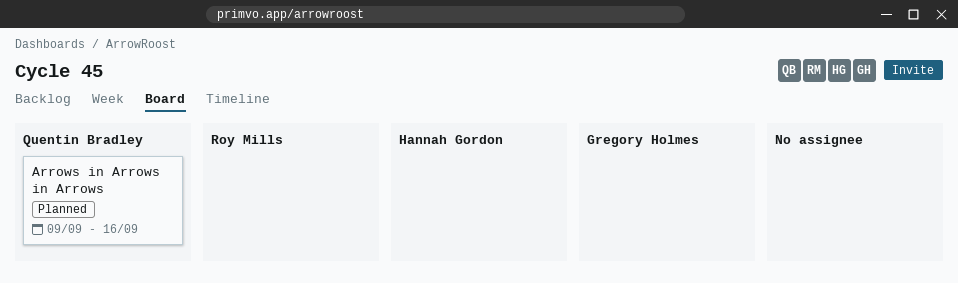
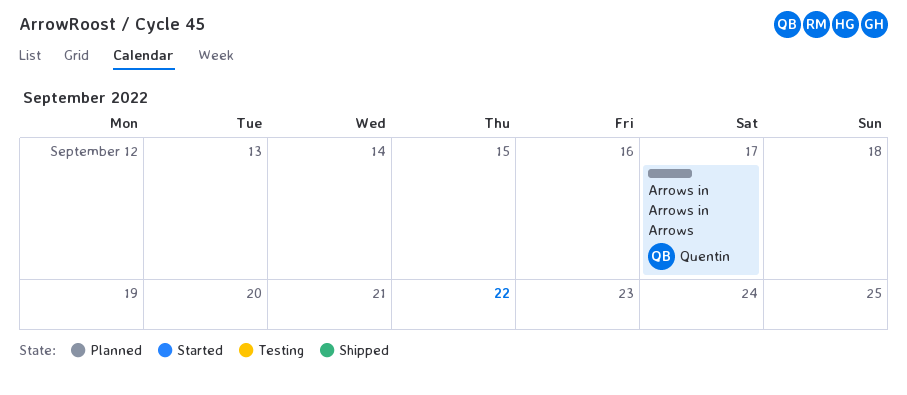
Arrows in Arrows in Arrows, due: Sep 16 -> Sep 17

